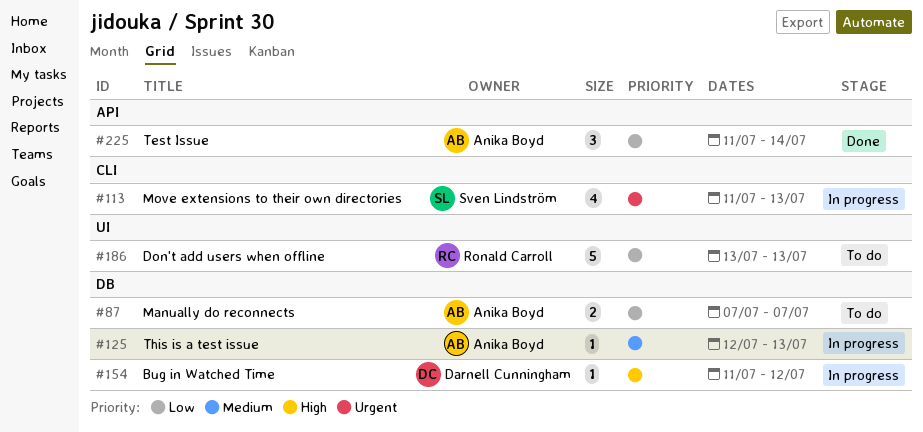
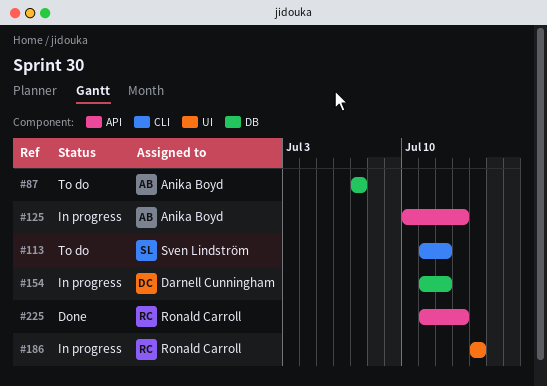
#113, status: In progress -> To do
#113, due: Jul 13 -> Jul 12
#125, label: DB -> API
#125, start: Jul 12 -> Jul 10
#186, status: To do -> In progress
#186, start: Jul 13 -> Jul 14
#186, due: Jul 13 -> Jul 14
#225, owner: Anika Boyd -> Ronald Carroll
#225, due: Jul 14 -> Jul 13

